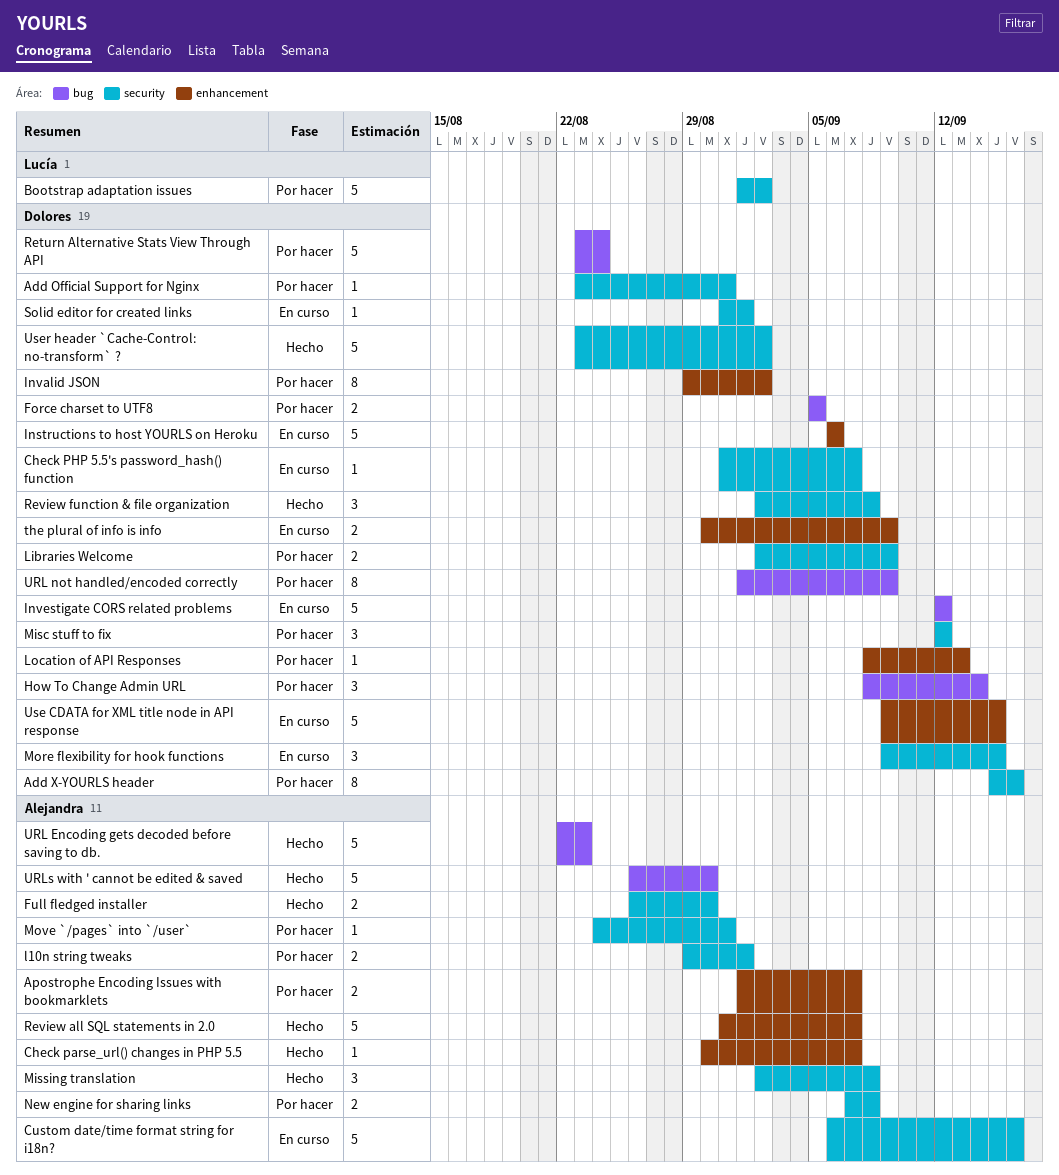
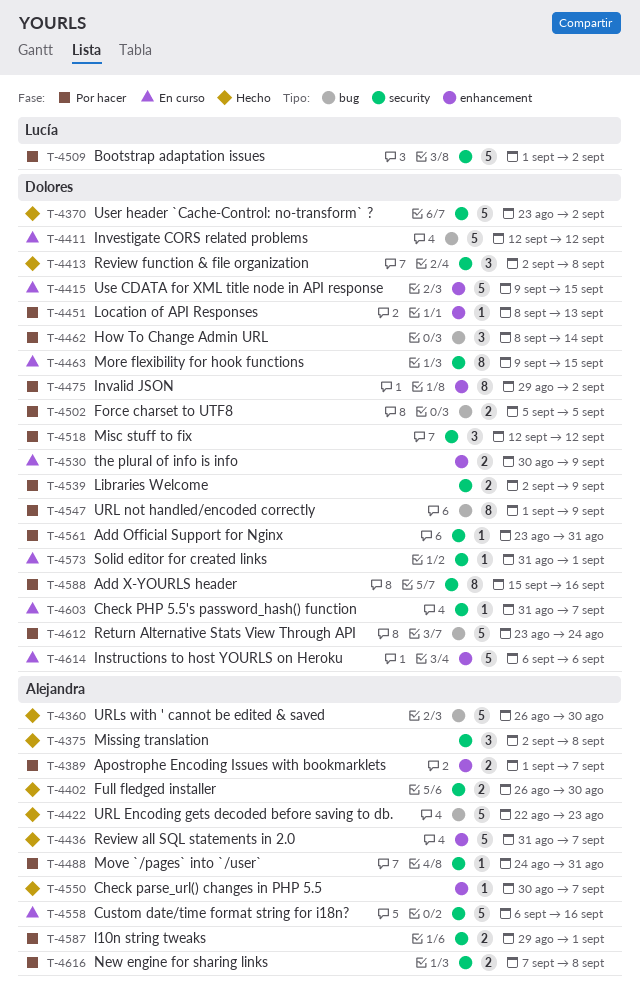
More flexibility for hook functions, estimate: 3 -> 8

